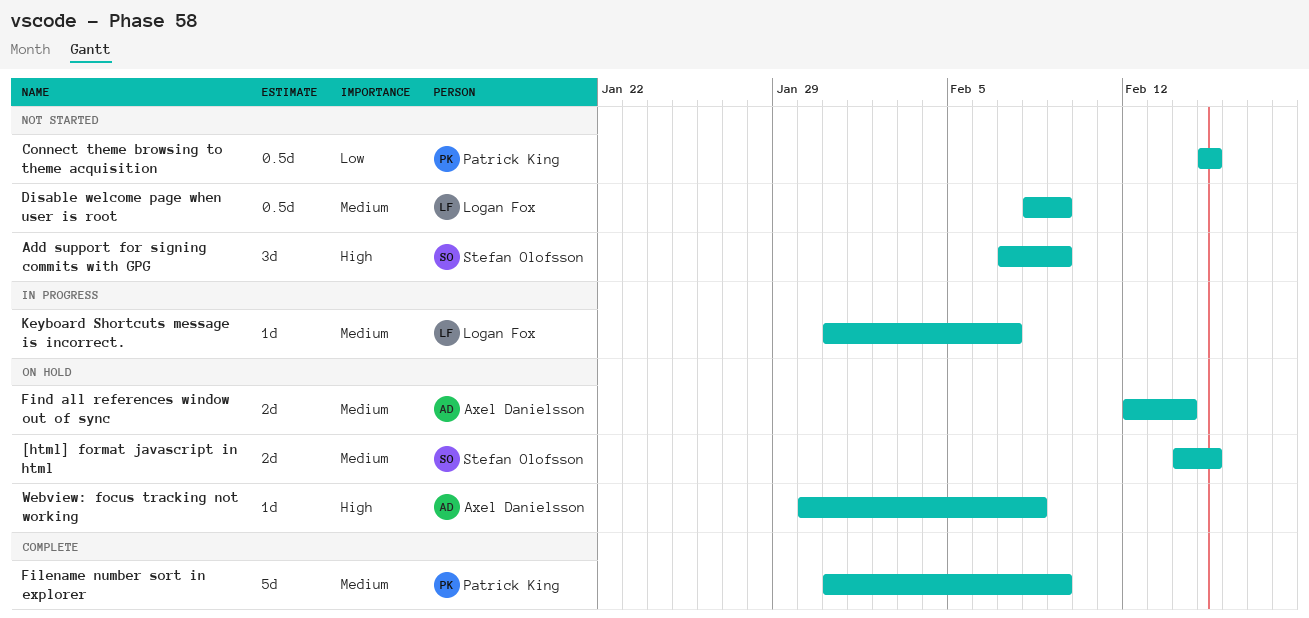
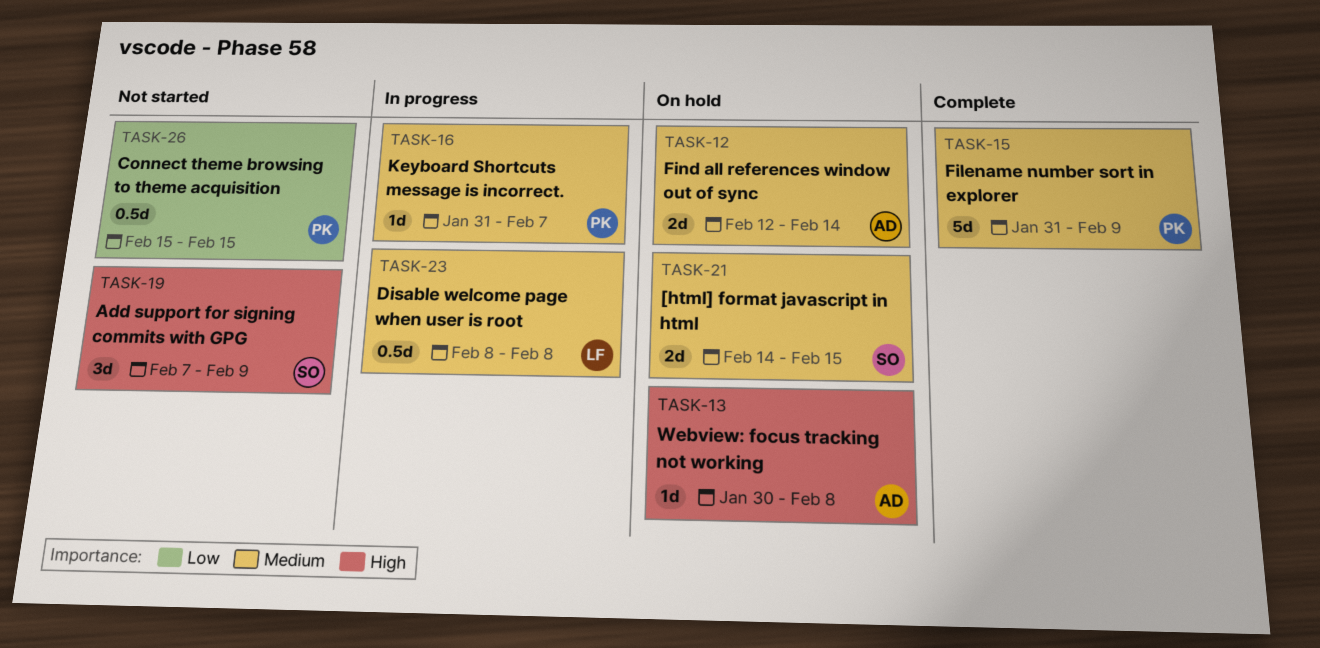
Disable welcome page when user is root, status: Not started -> In progress
Disable welcome page when user is root, due: Feb 9 -> Feb 8
Keyboard Shortcuts message is incorrect., owner: Logan Fox -> Patrick King

